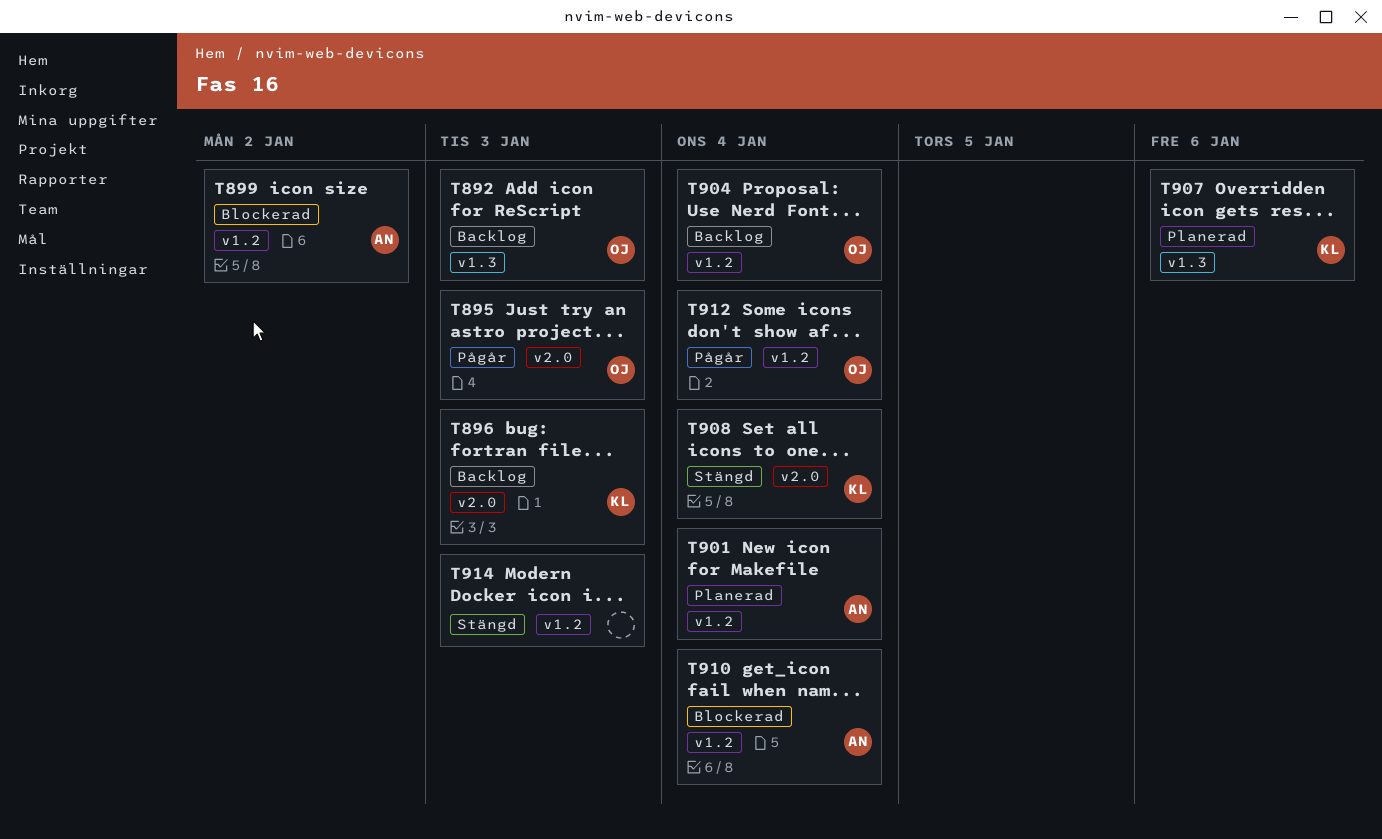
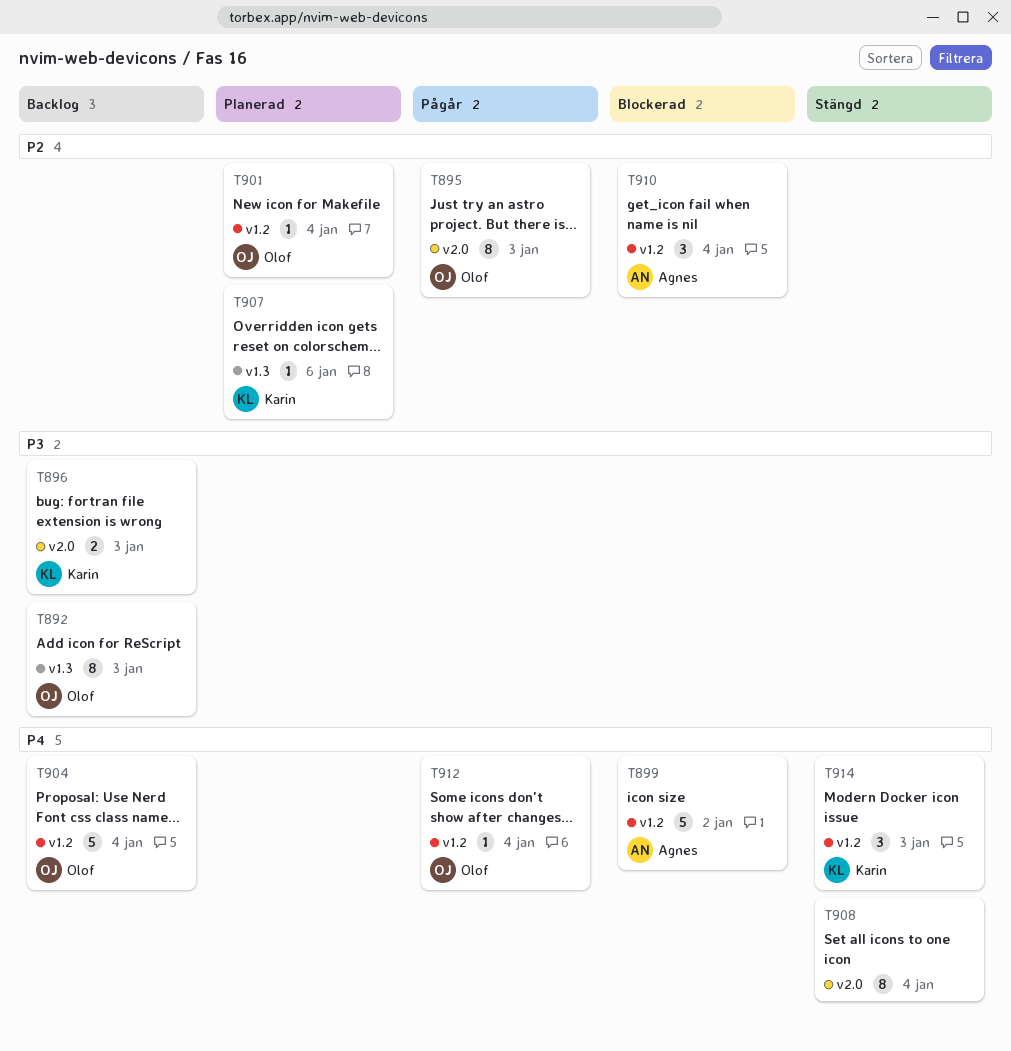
T901, owner: Agnes -> Olof
T908, owner: Karin -> none
T914, owner: none -> Karin

